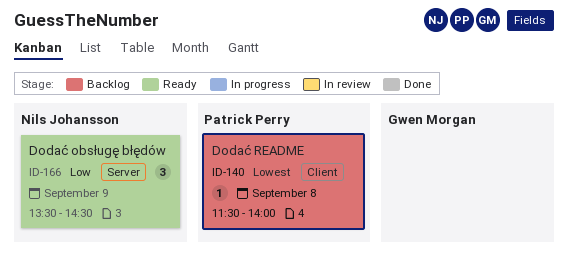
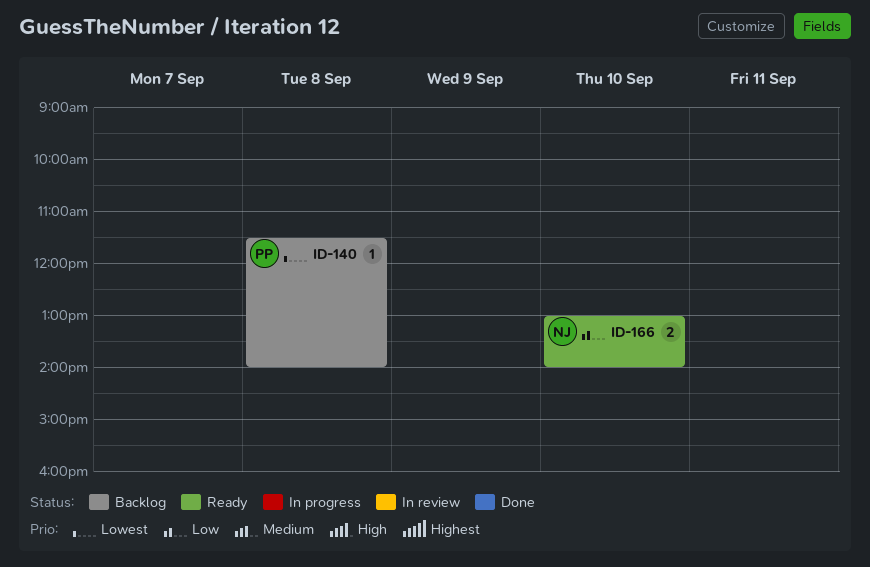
ID-166, estimate: 3 -> 2
ID-166, day: Sep 9 -> Sep 10
ID-166, begins: 13:30 -> 13:00
ID-166, ends: 14:30 -> 14:00

